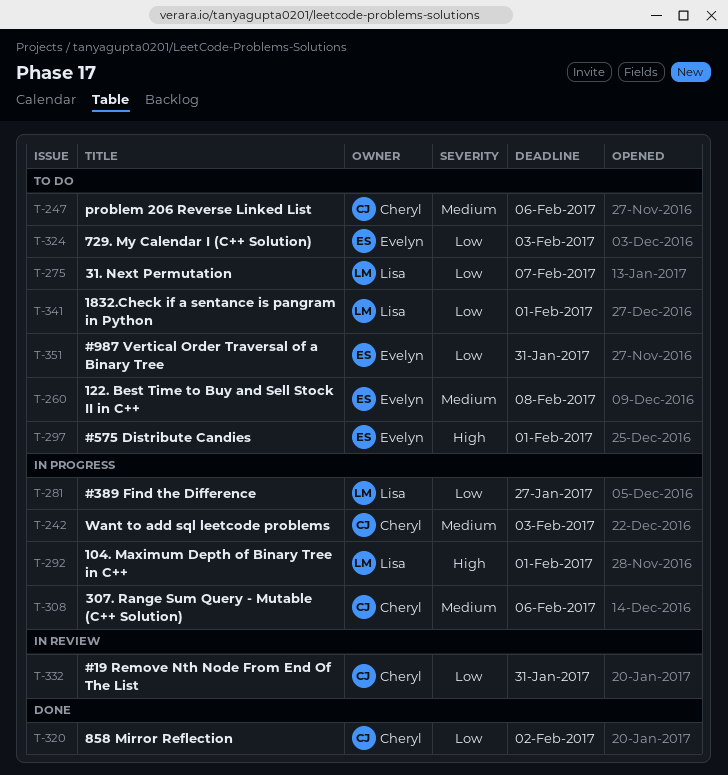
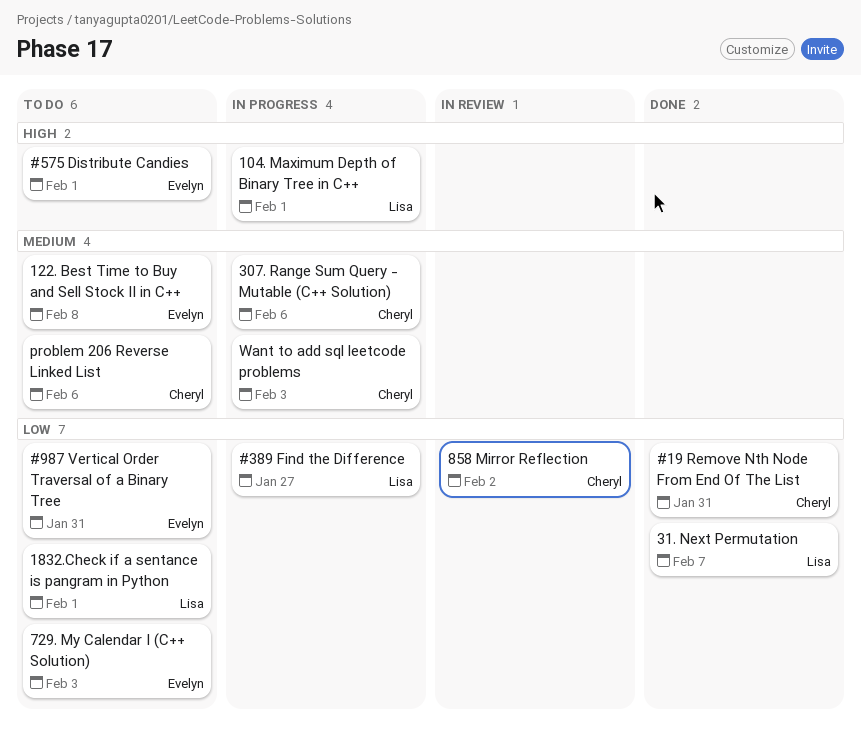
#19 Remove Nth Node From End Of The List, status: In review -> Done
31. Next Permutation, status: To do -> Done
858 Mirror Reflection, status: Done -> In review

